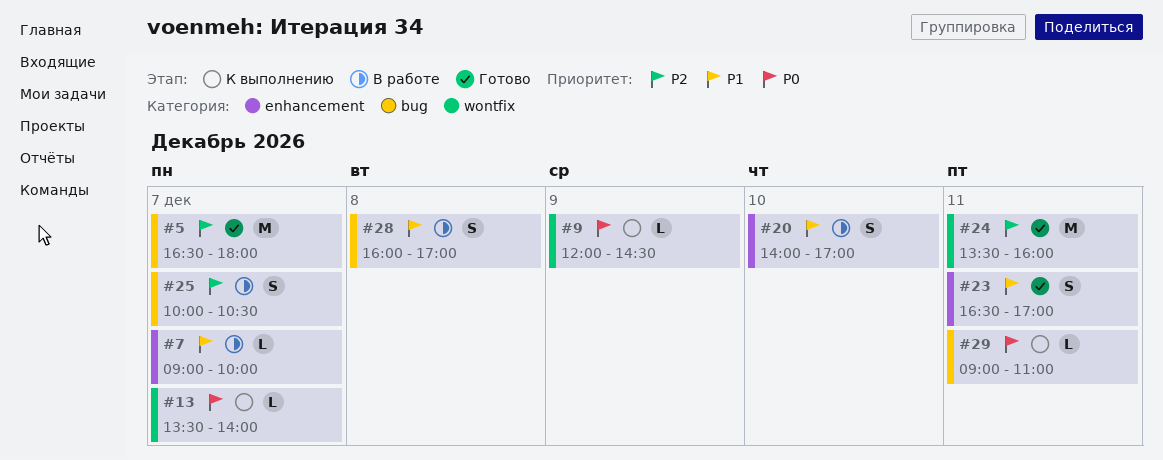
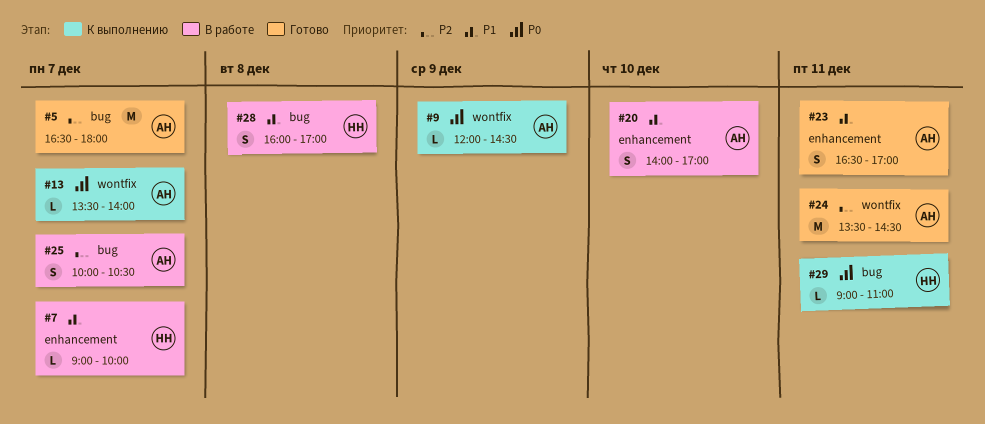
#24, ends: 16:00 -> 14:30

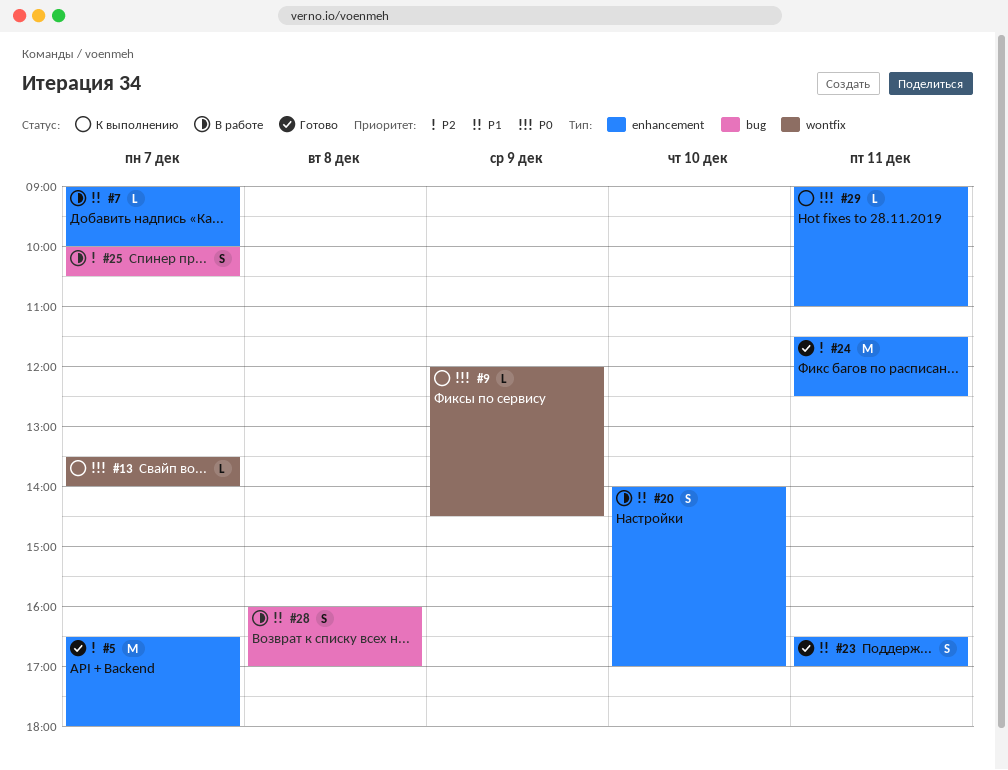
#5, label: bug -> enhancement
#24, label: wontfix -> enhancement
#24, begins: 13:30 -> 11:30
#24, ends: 14:30 -> 12:30
#29, label: bug -> enhancement

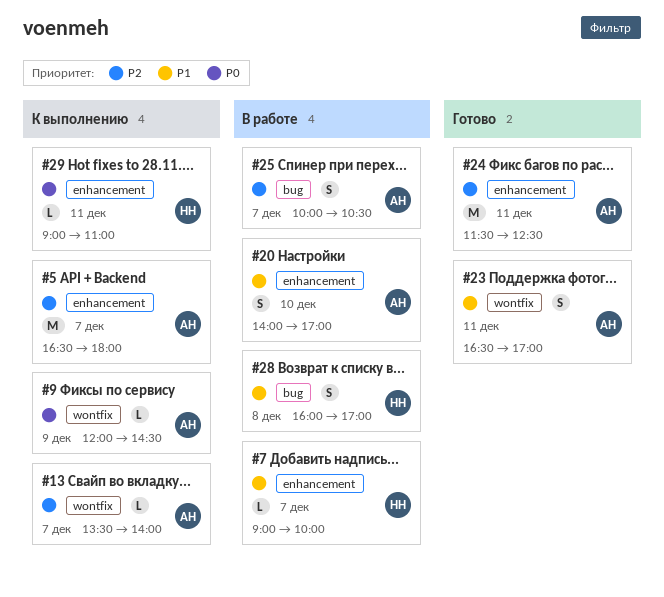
#5, status: Готово -> К выполнению
#13, priority: P0 -> P2
#23, label: enhancement -> wontfix

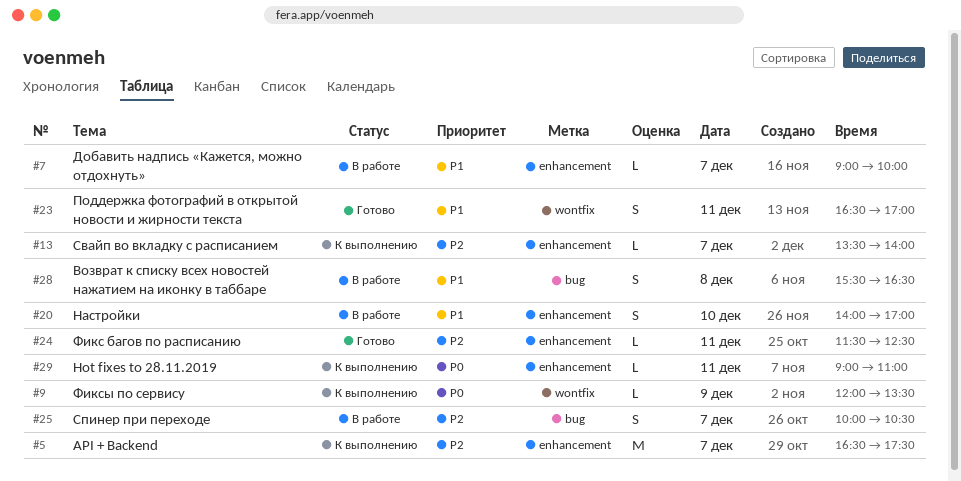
#5, ends: 18:00 -> 17:30
#9, ends: 14:30 -> 13:30
#13, label: wontfix -> enhancement
#24, estimate: M -> L
#28, begins: 16:00 -> 15:30
#28, ends: 17:00 -> 16:30

